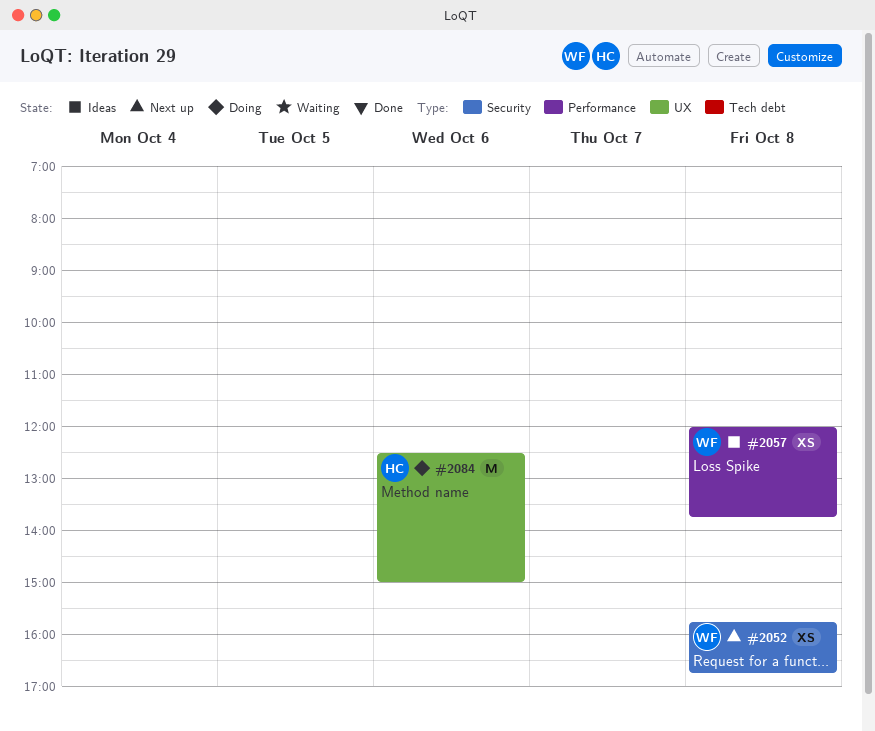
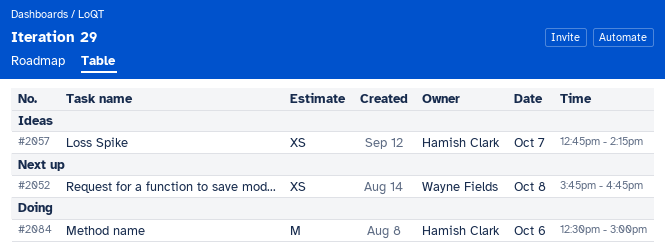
#2057, owner: Wayne Fields -> Hamish Clark
#2057, day: Oct 8 -> Oct 7
#2057, begins: 12:00 -> 12:45
#2057, ends: 13:45 -> 14:15

